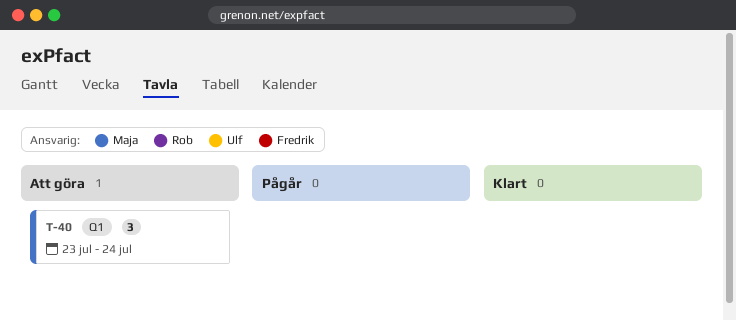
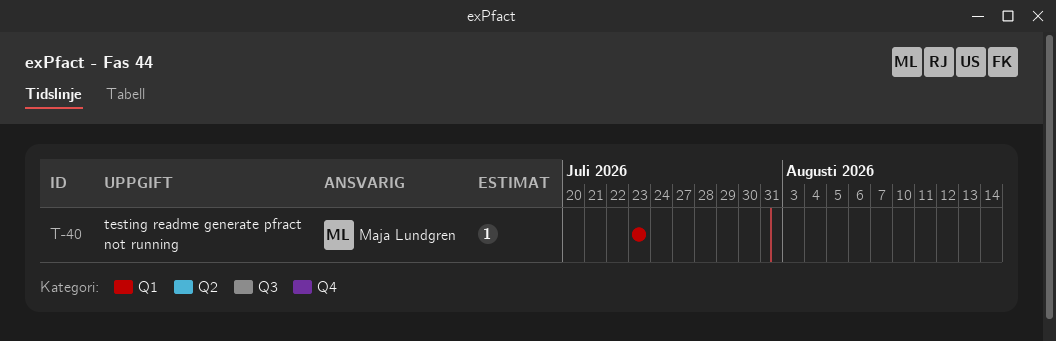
T-40, estimate: 3 -> 1
T-40, due: Jul 24 -> Jul 23

